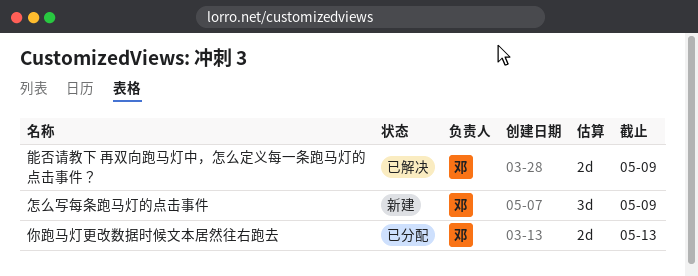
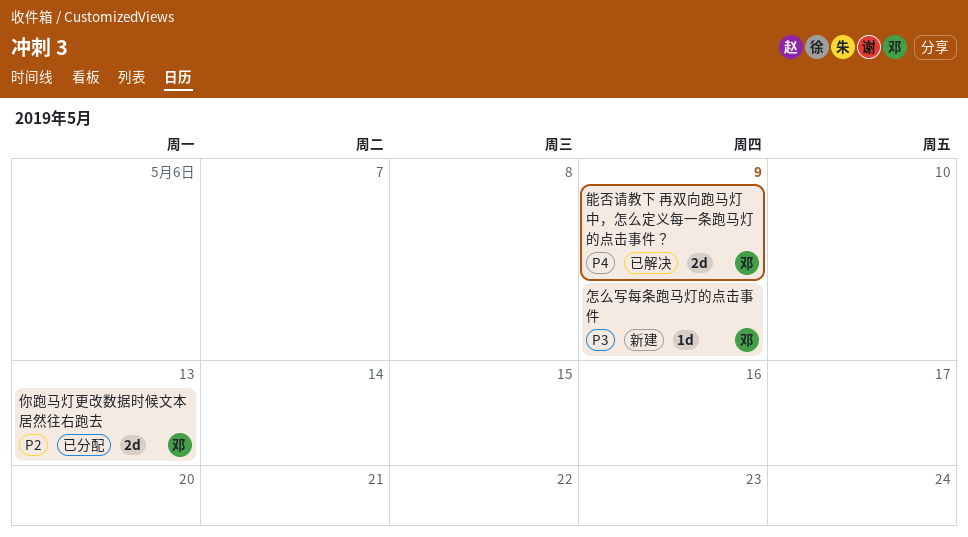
怎么写每条跑马灯的点击事件, estimate: 3d -> 1d

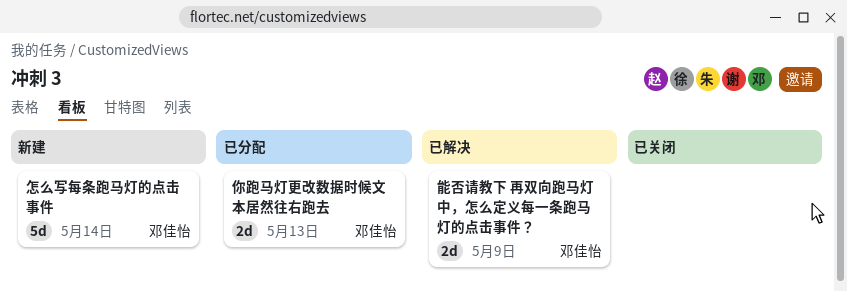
怎么写每条跑马灯的点击事件, estimate: 1d -> 5d
怎么写每条跑马灯的点击事件, due: May 9 -> May 14

